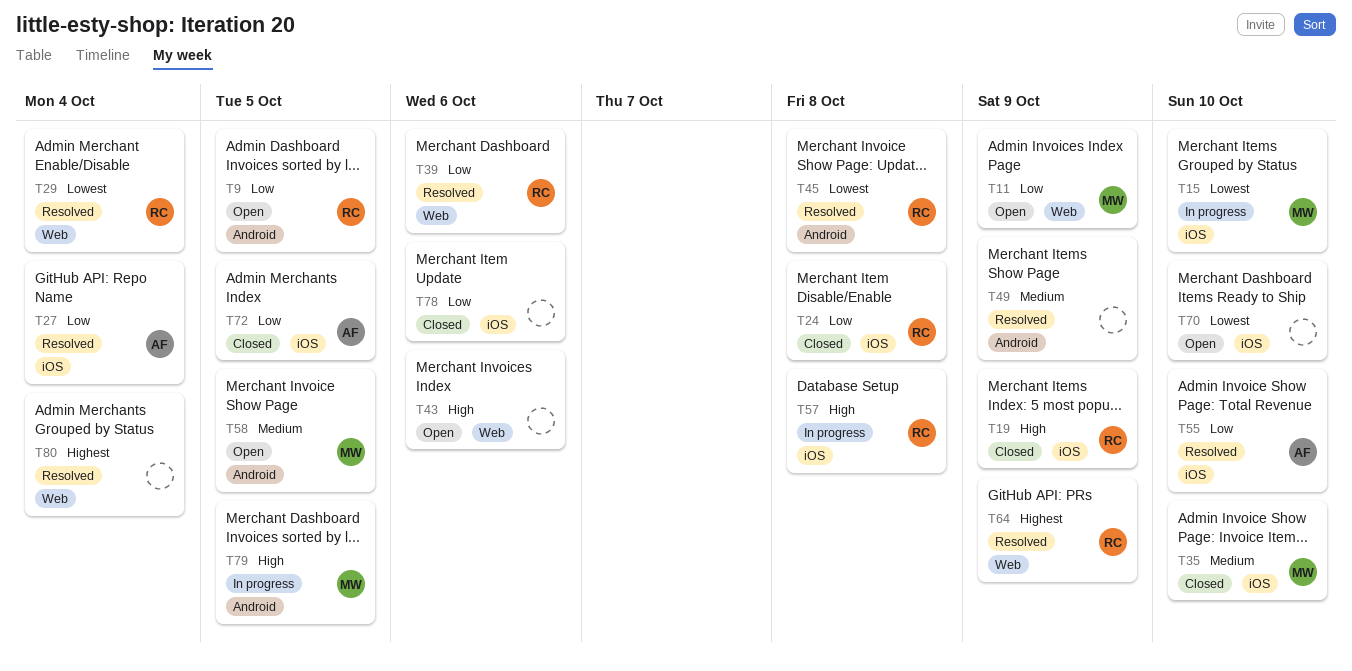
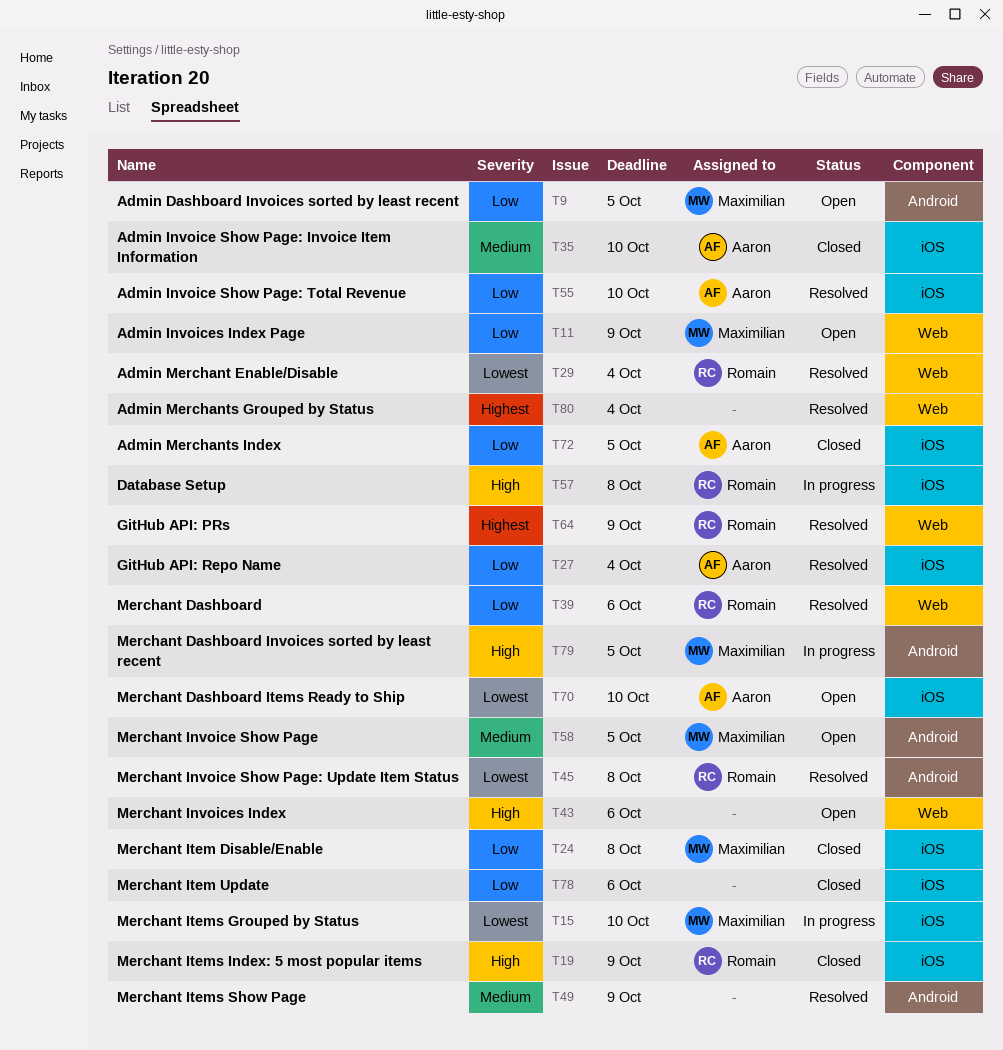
T9, owner: Romain -> Maximilian
T24, owner: Romain -> Maximilian
T35, owner: Maximilian -> Aaron
T70, owner: none -> Aaron

